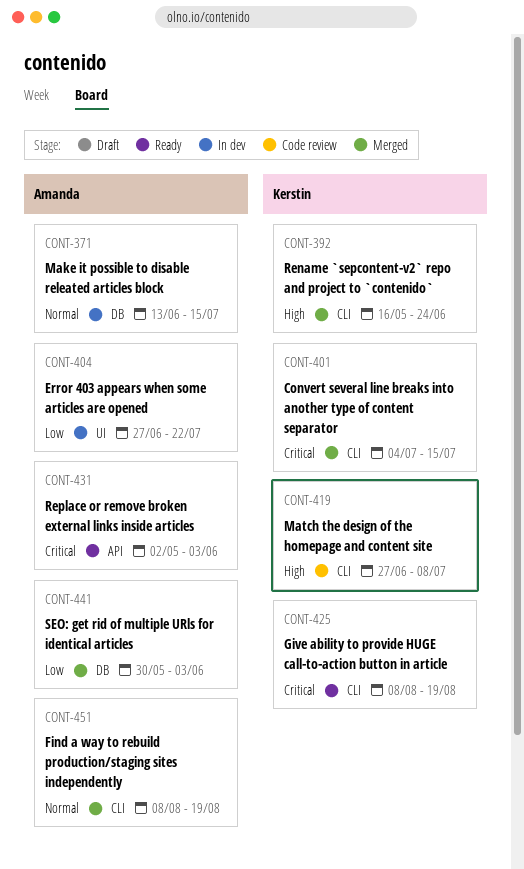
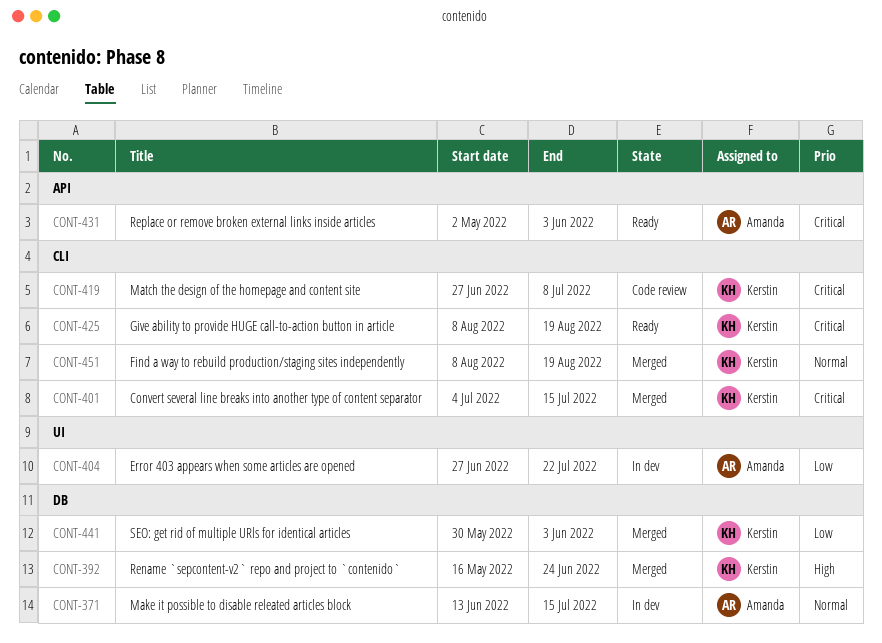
CONT-392, label: CLI -> DB
CONT-419, priority: High -> Critical
CONT-441, owner: Amanda -> Kerstin
CONT-451, owner: Amanda -> Kerstin

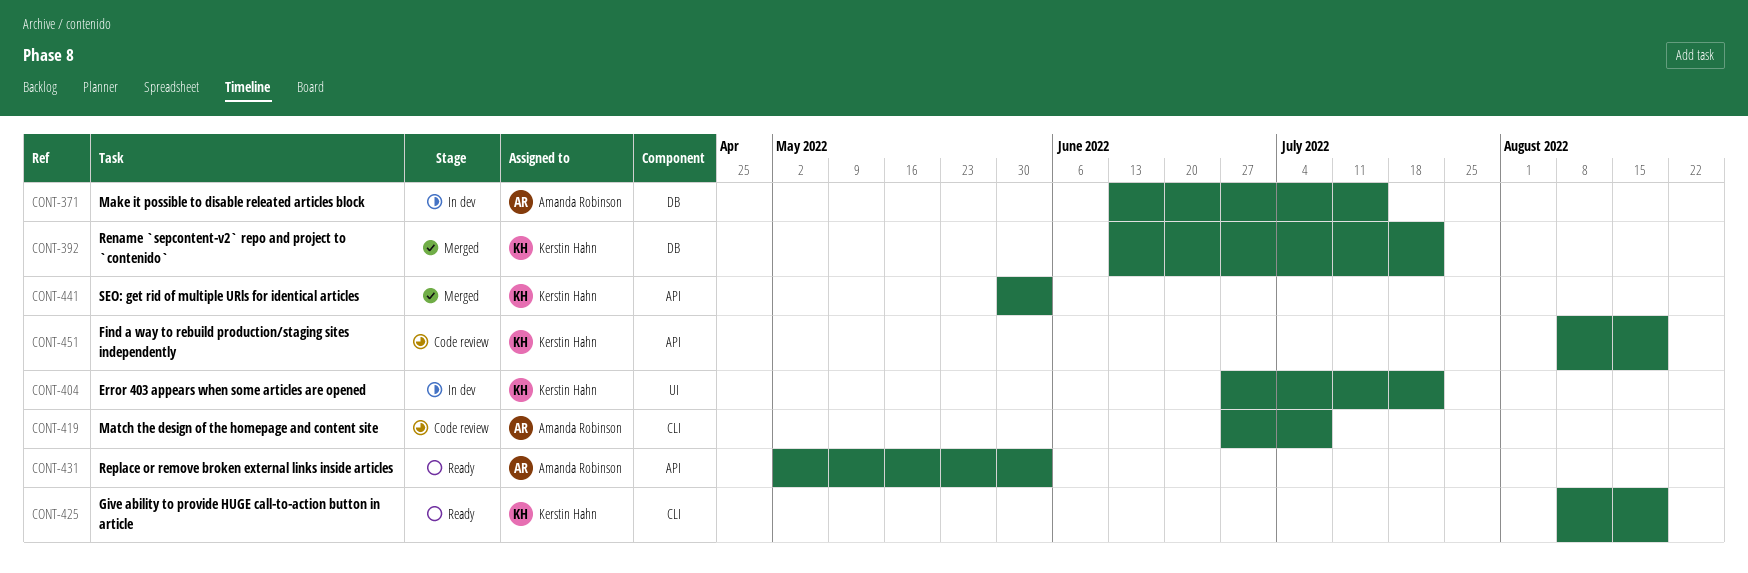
CONT-392, start: May 16 -> Jun 13
CONT-392, due: Jun 24 -> Jul 22
CONT-401: present -> none
CONT-404, owner: Amanda Robinson -> Kerstin Hahn
CONT-419, owner: Kerstin Hahn -> Amanda Robinson
CONT-441, label: DB -> API
CONT-451, status: Merged -> Code review
CONT-451, label: CLI -> API

